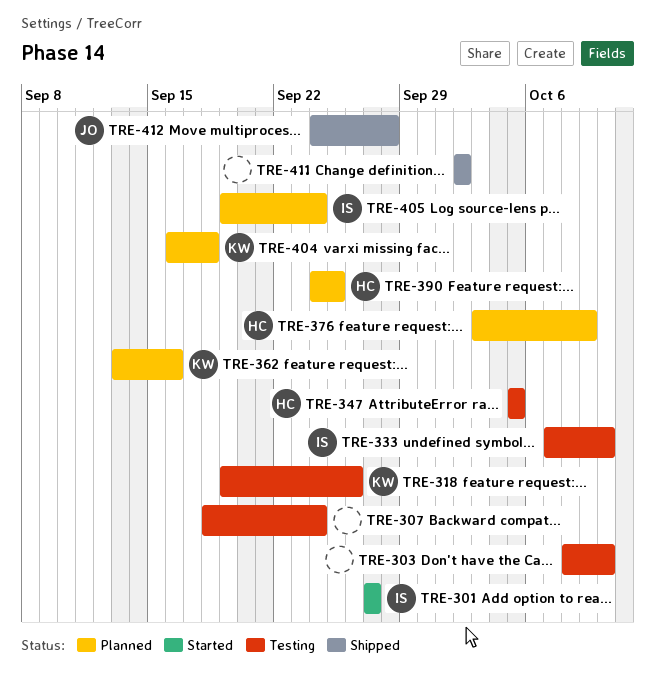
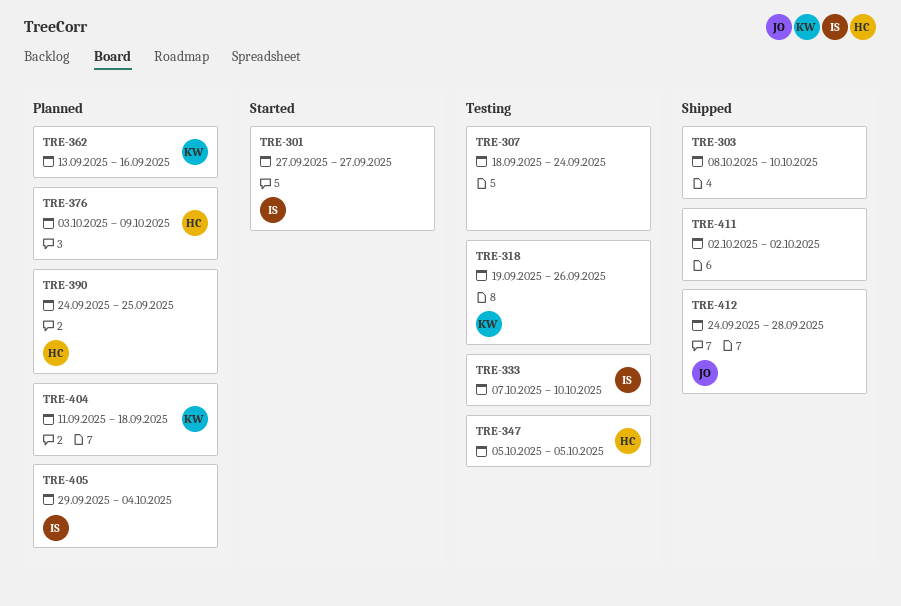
TRE-303, status: Testing -> Shipped
TRE-404, start: Sep 16 -> Sep 11
TRE-405, start: Sep 19 -> Sep 29
TRE-405, due: Sep 24 -> Oct 4

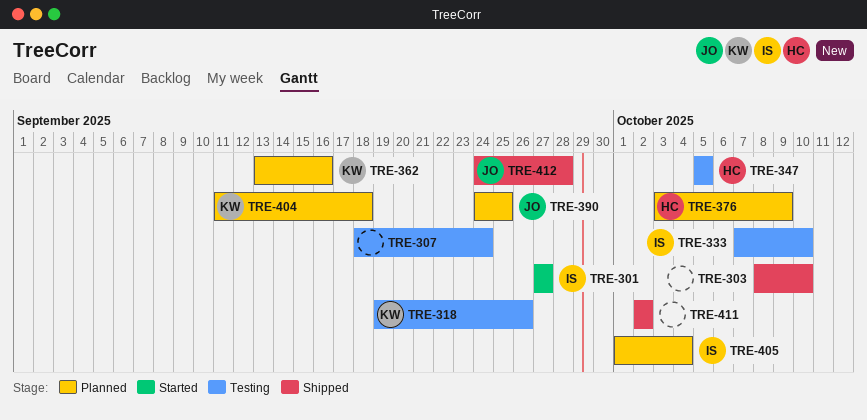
TRE-390, owner: HC -> JO
TRE-405, start: Sep 29 -> Oct 1

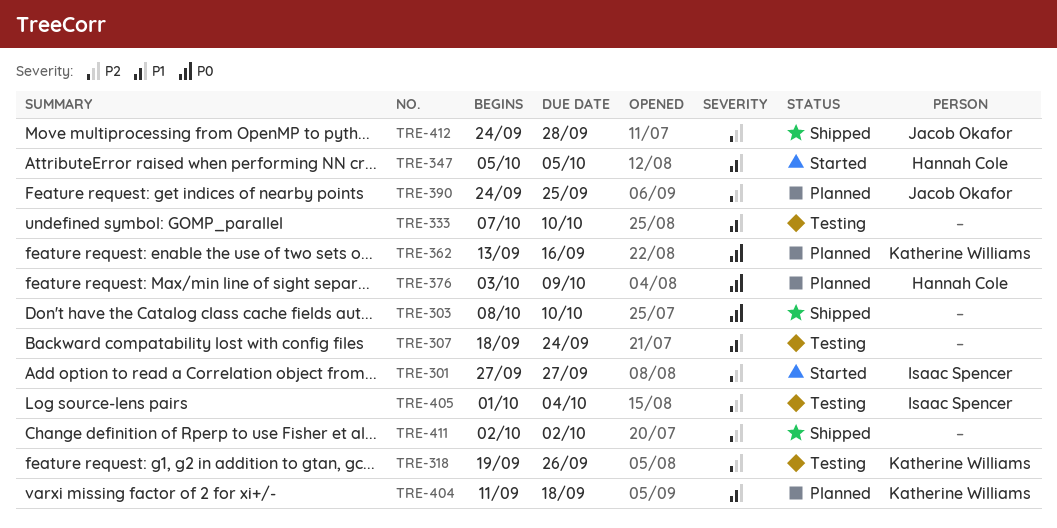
TRE-333, owner: Isaac Spencer -> none
TRE-347, status: Testing -> Started
TRE-405, status: Planned -> Testing

